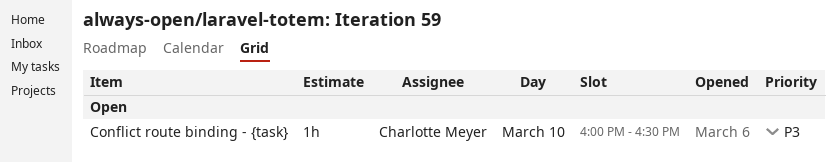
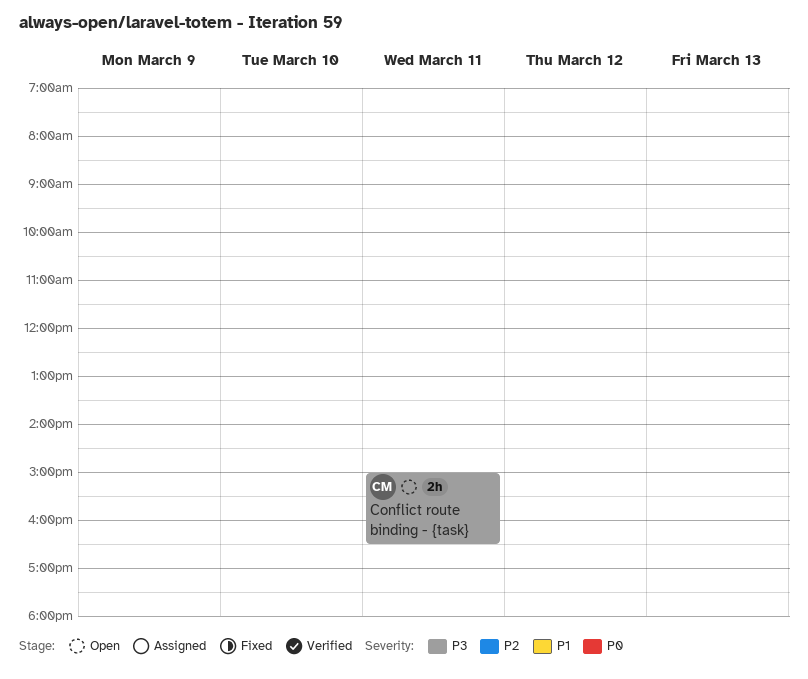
Conflict route binding - {task}, estimate: 1h -> 2h
Conflict route binding - {task}, day: Mar 10 -> Mar 11
Conflict route binding - {task}, begins: 16:00 -> 15:00

